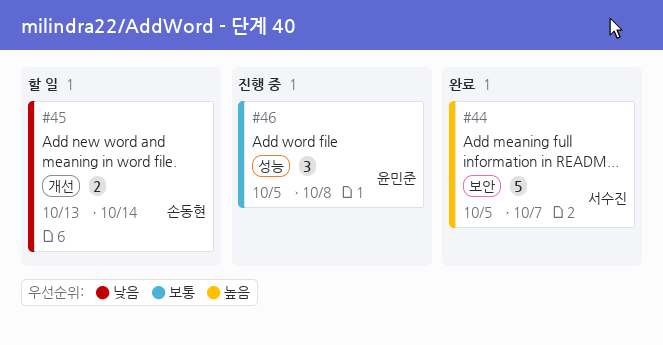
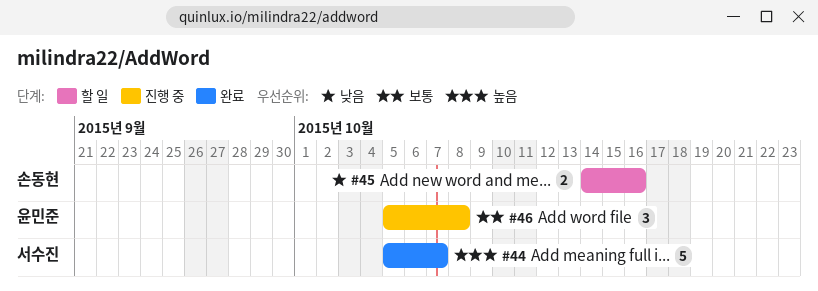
#45, start: Oct 13 -> Oct 14
#45, due: Oct 14 -> Oct 16

